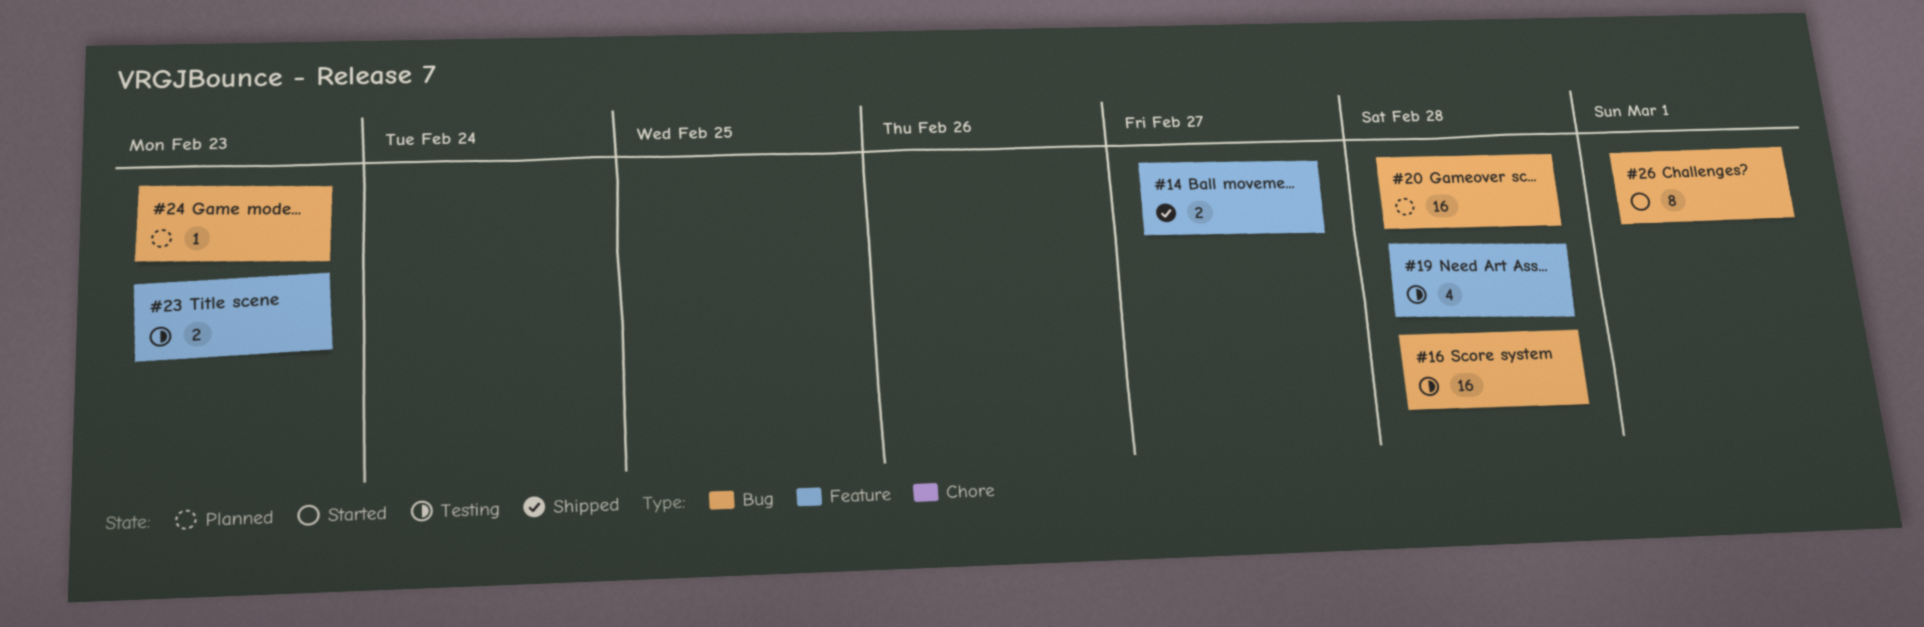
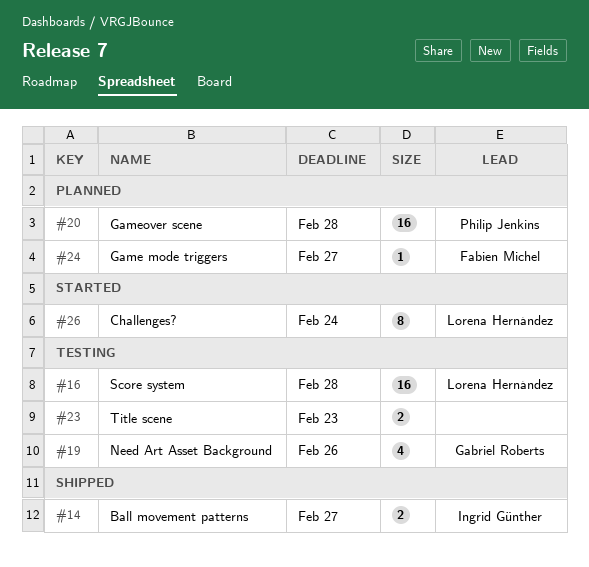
#19, due: Feb 28 -> Feb 26
#24, due: Feb 23 -> Feb 27
#26, due: Mar 1 -> Feb 24

